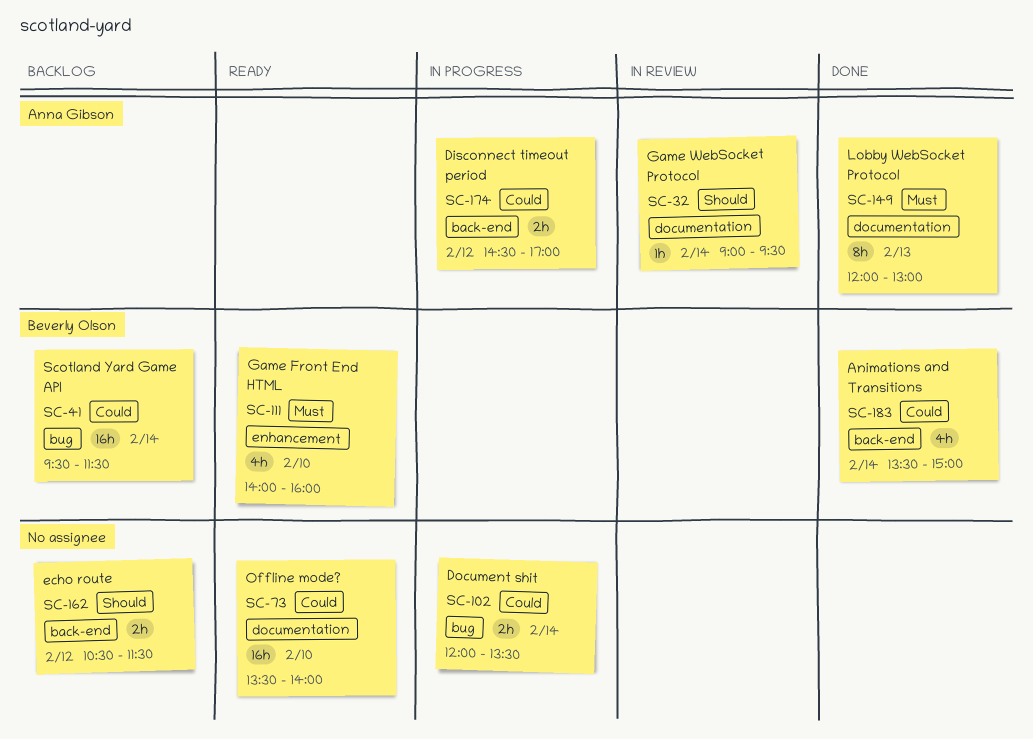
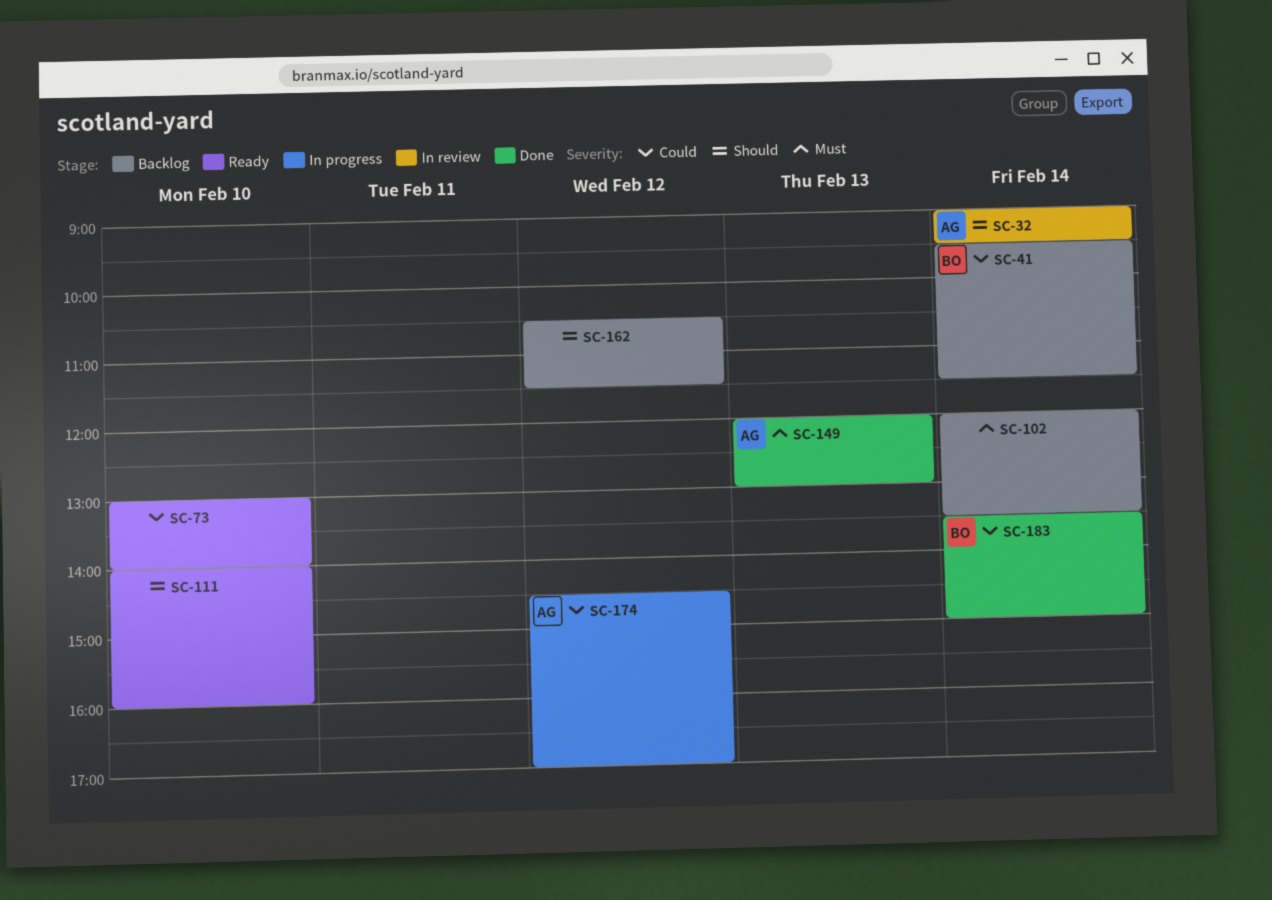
SC-73, begins: 13:30 -> 13:00
SC-102, status: In progress -> Backlog
SC-102, priority: Could -> Must
SC-111, owner: Beverly Olson -> none
SC-111, priority: Must -> Should

